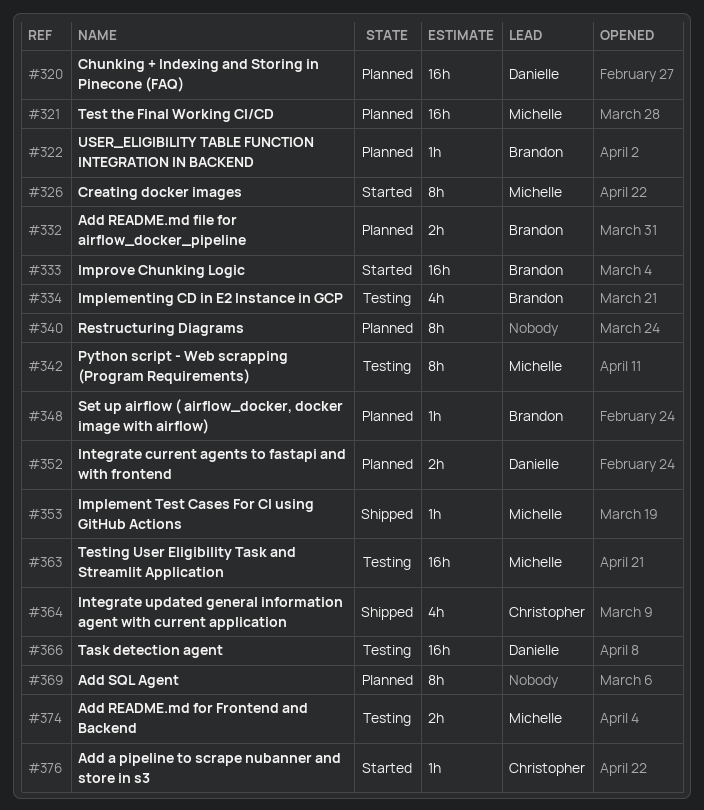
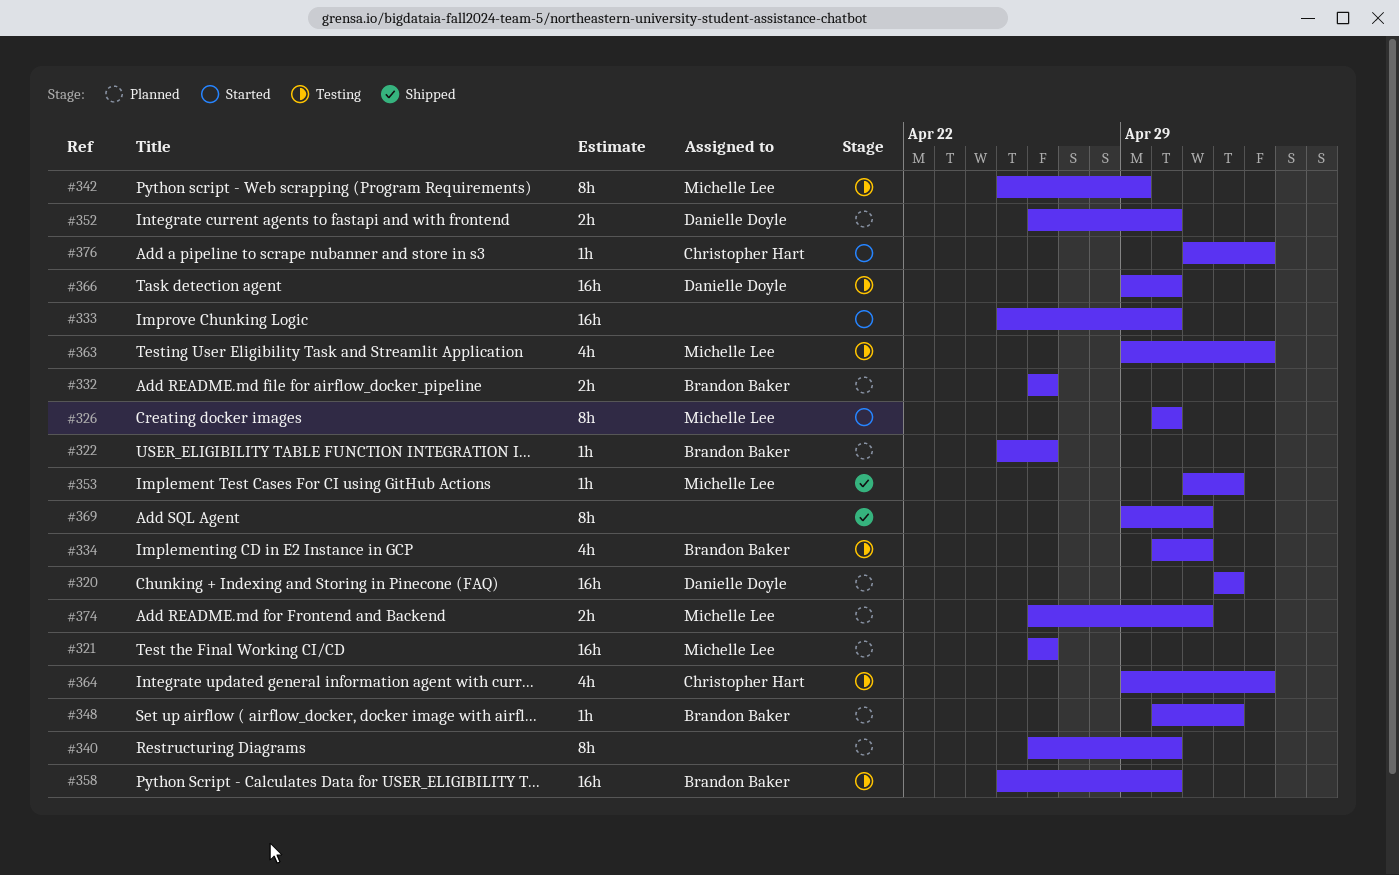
#333, owner: Brandon Baker -> none
#358: none -> present
#363, estimate: 16h -> 4h
#364, status: Shipped -> Testing
#369, status: Planned -> Shipped
#374, status: Testing -> Planned

